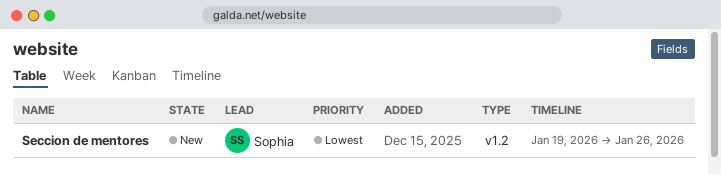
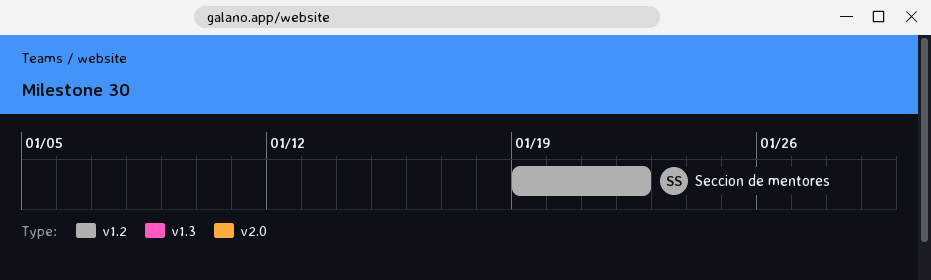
Seccion de mentores, due: Jan 26 -> Jan 22

